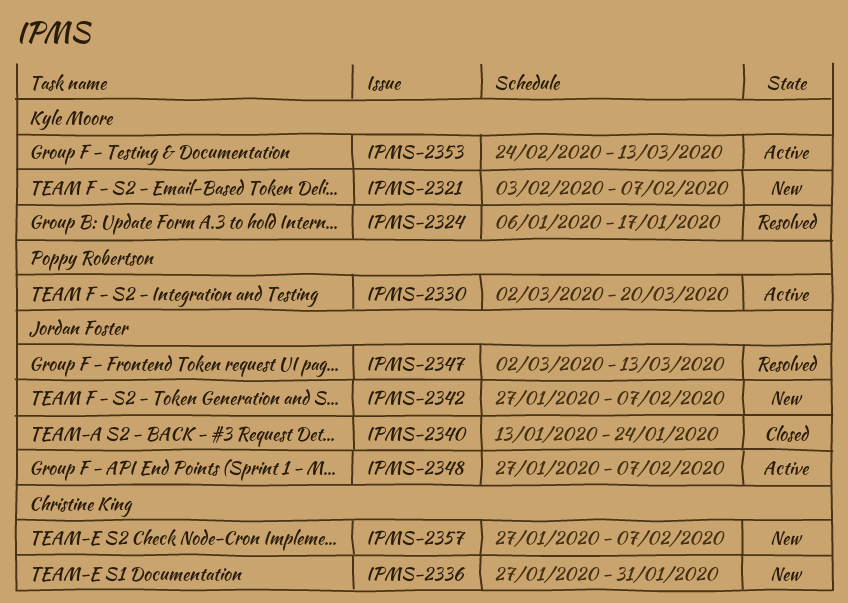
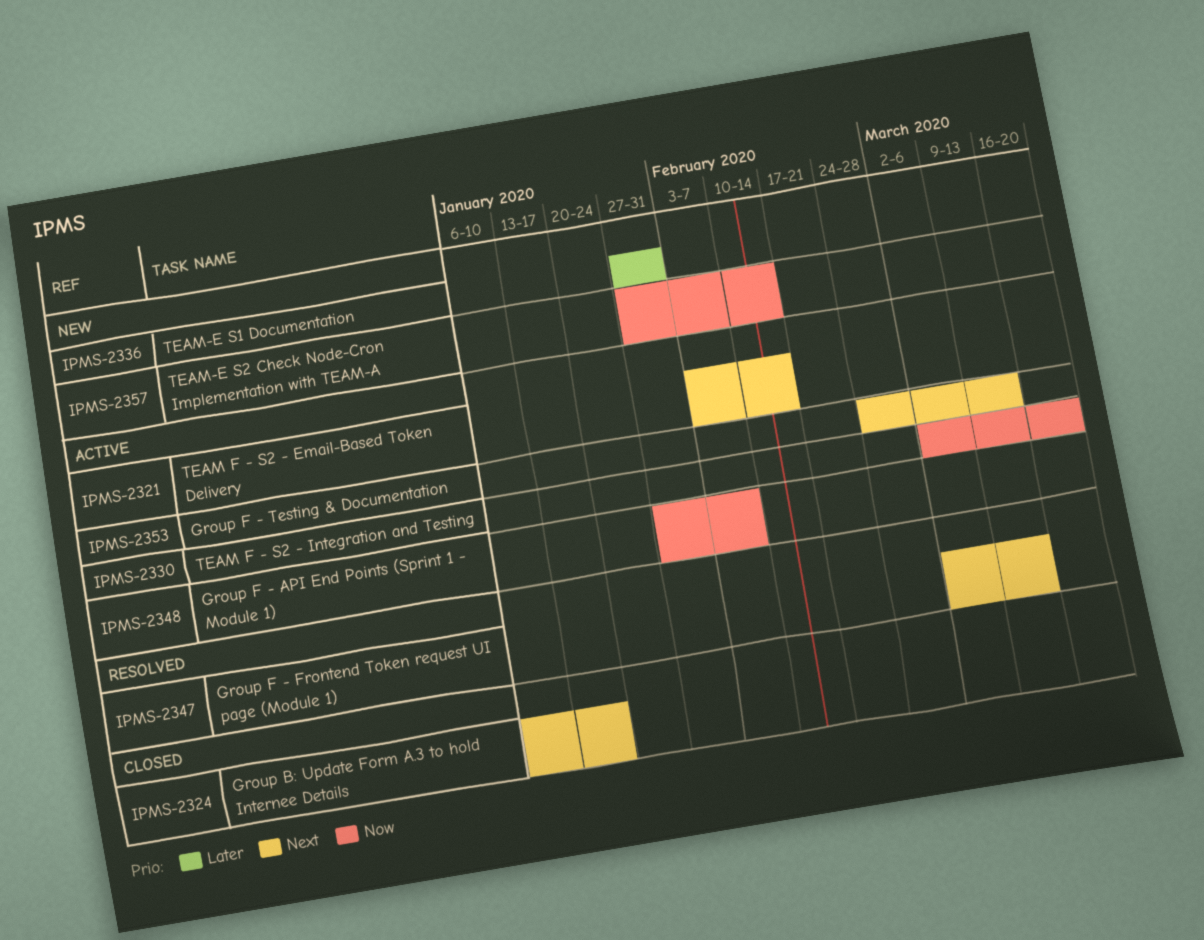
IPMS-2321, status: New -> Active
IPMS-2321, due: Feb 7 -> Feb 14
IPMS-2324, status: Resolved -> Closed
IPMS-2340: present -> none
IPMS-2342: present -> none
IPMS-2357, due: Feb 7 -> Feb 14

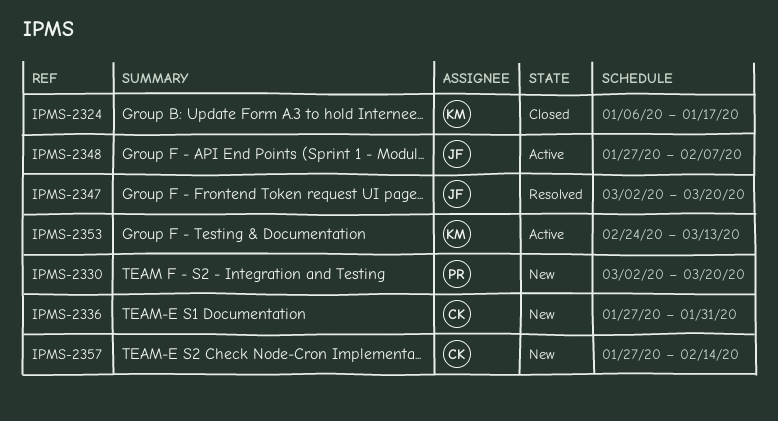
IPMS-2321: present -> none
IPMS-2330, status: Active -> New
IPMS-2347, due: Mar 13 -> Mar 20

